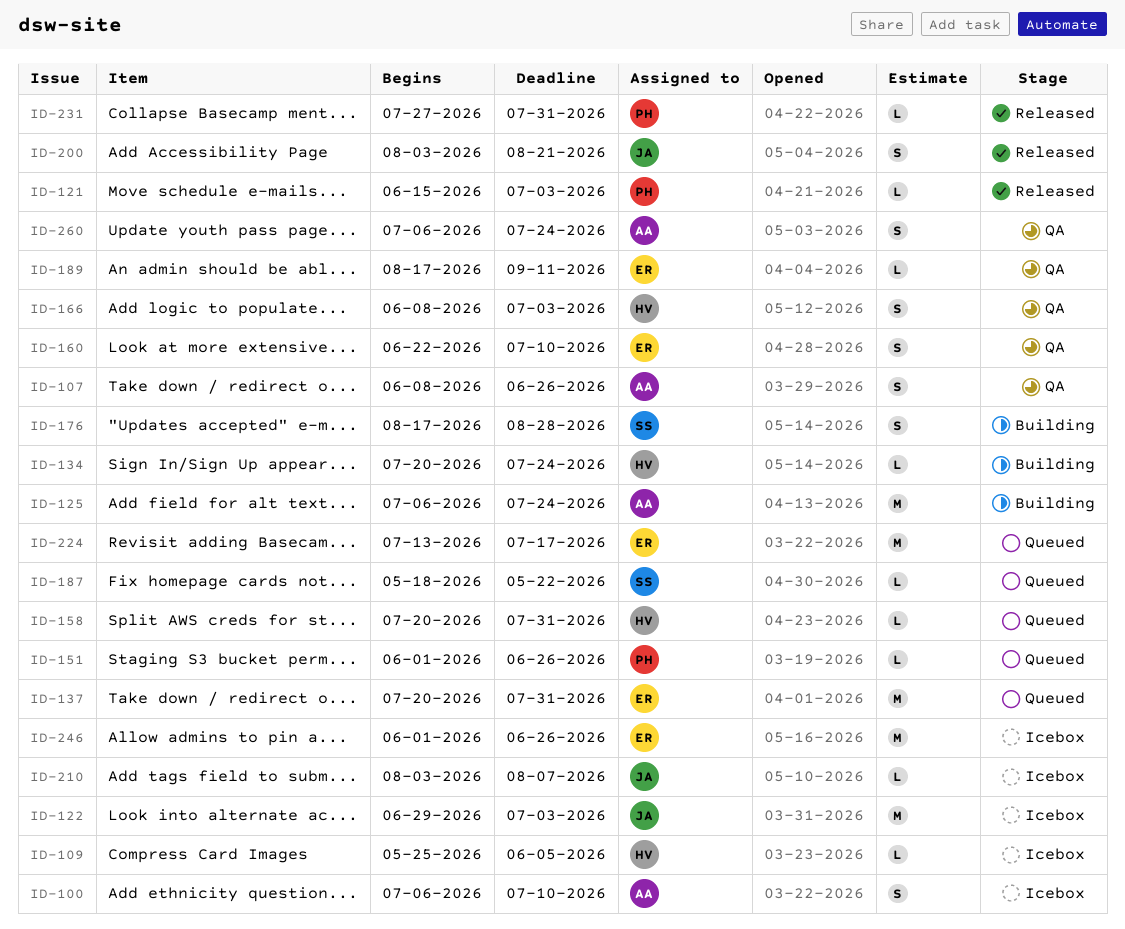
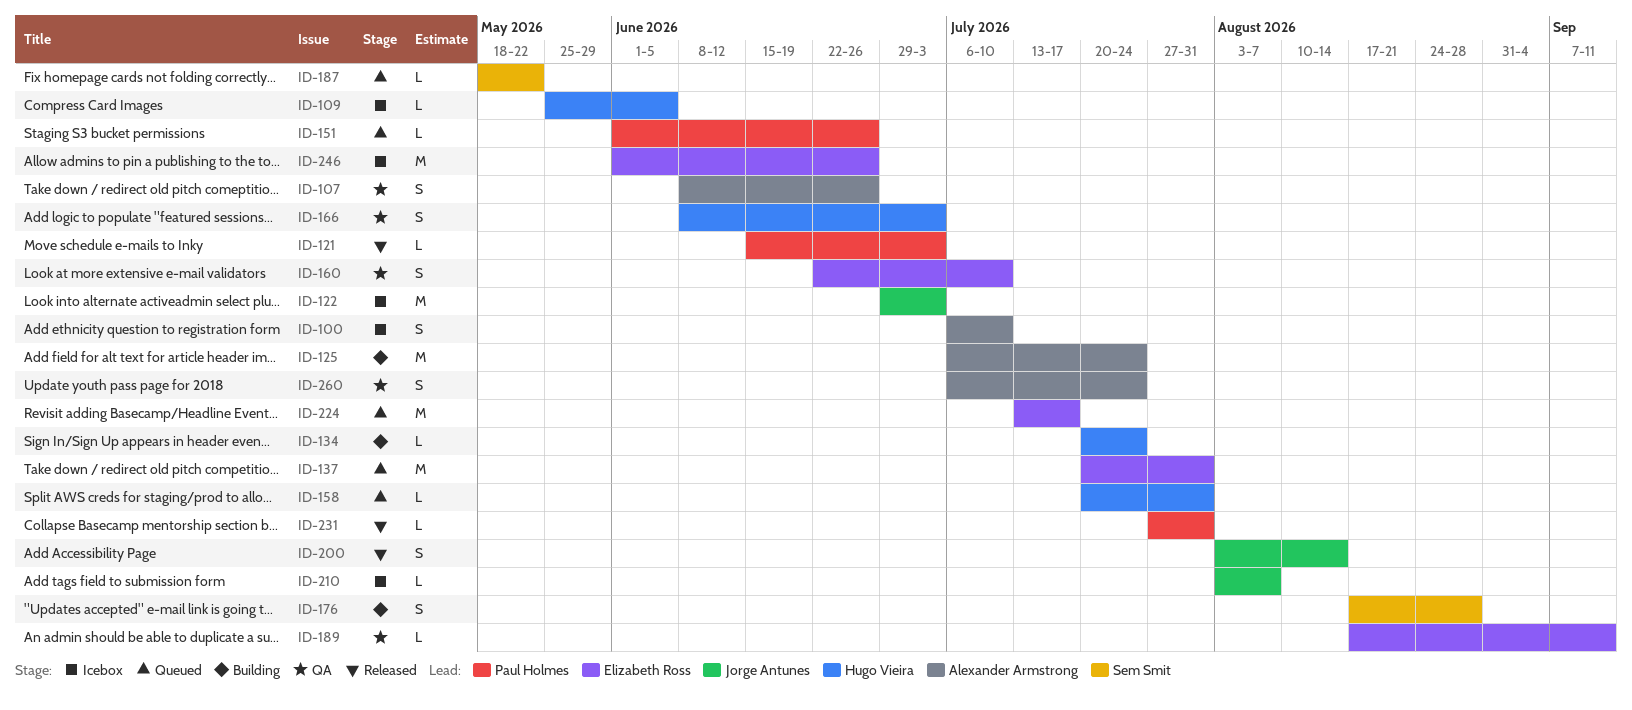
ID-200, due: Aug 21 -> Aug 14

